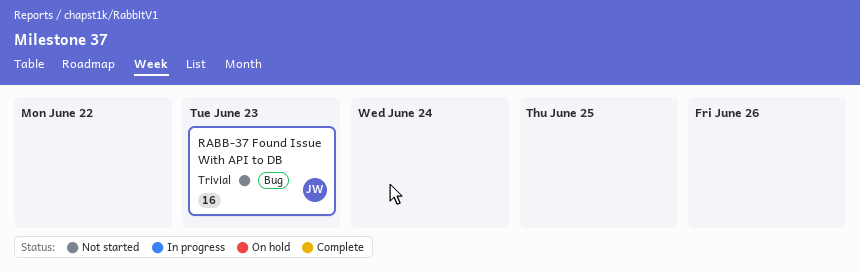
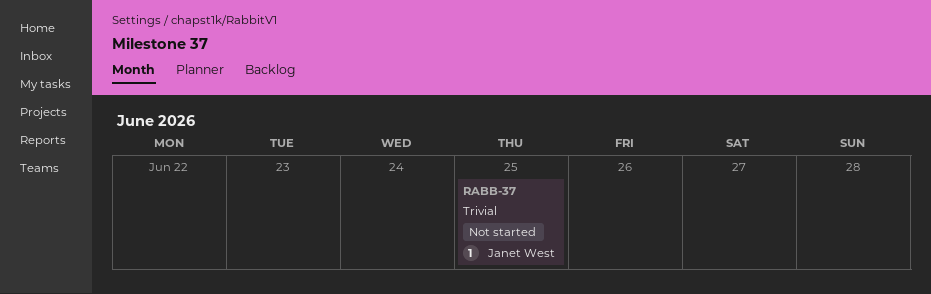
RABB-37, estimate: 16 -> 1
RABB-37, due: Jun 23 -> Jun 25

